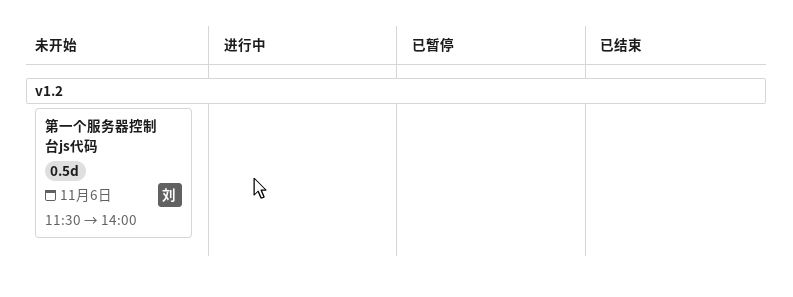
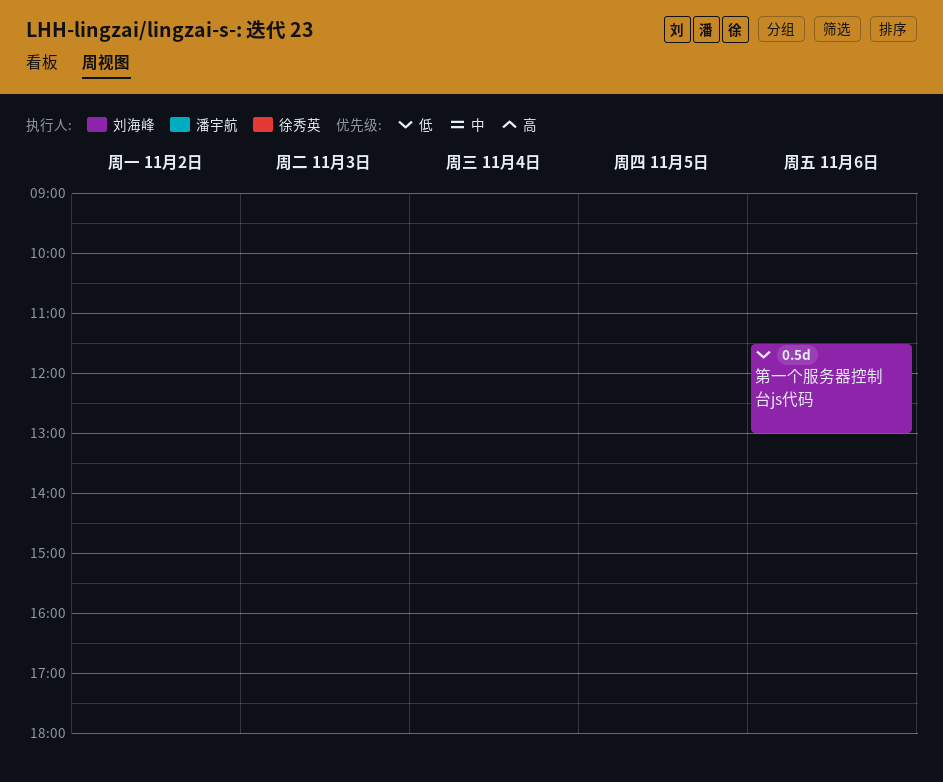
第一个服务器控制台js代码, ends: 14:00 -> 13:00

